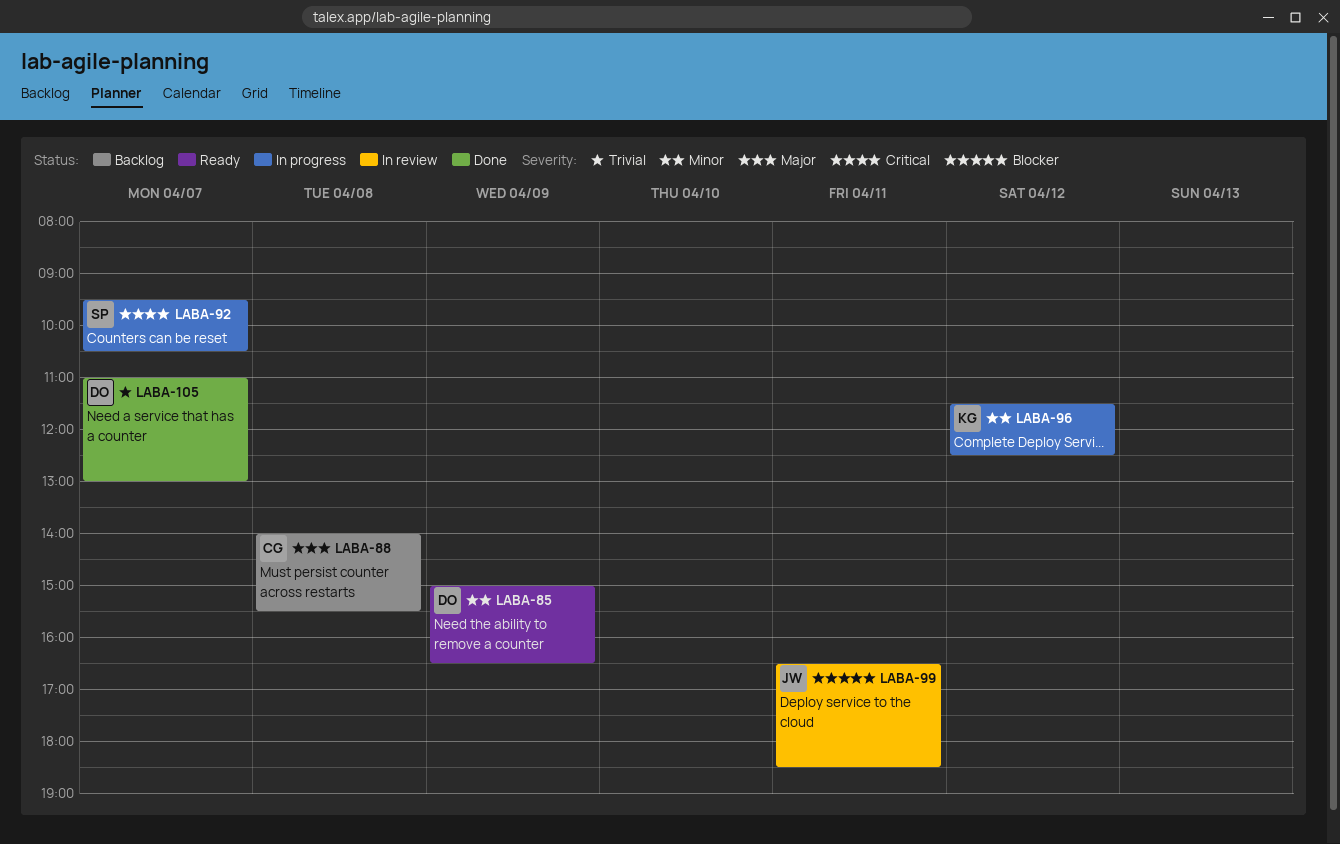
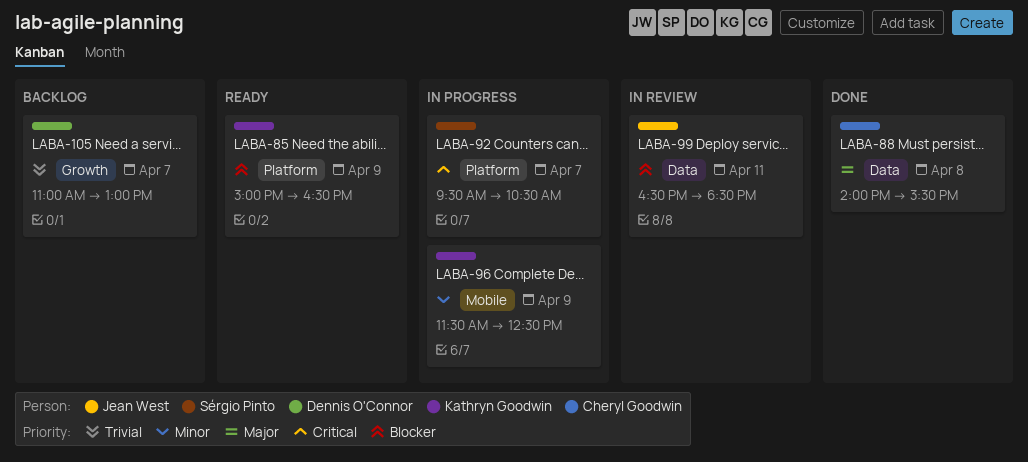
LABA-85, owner: Dennis O'Connor -> Kathryn Goodwin
LABA-85, priority: Minor -> Blocker
LABA-88, status: Backlog -> Done
LABA-96, day: Apr 12 -> Apr 9
LABA-105, status: Done -> Backlog

